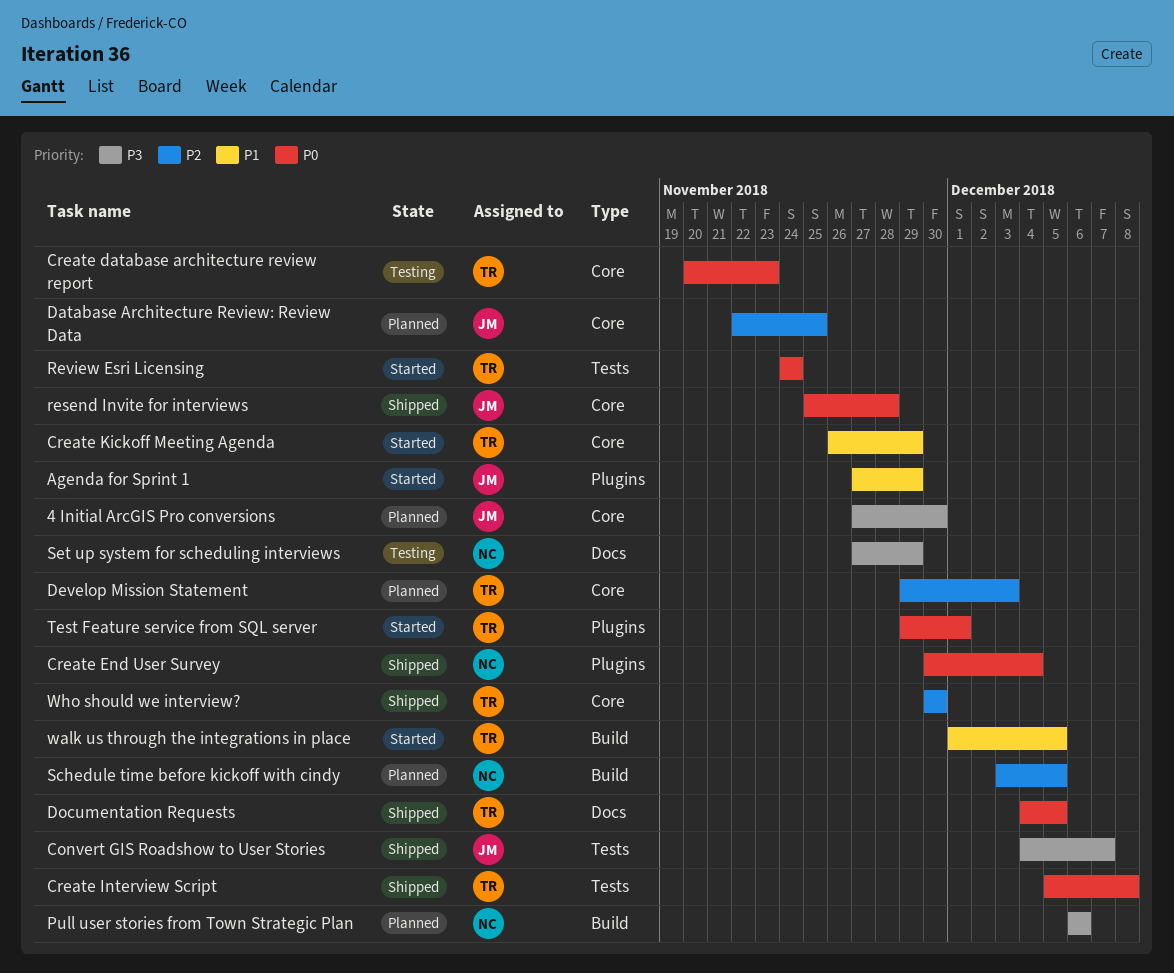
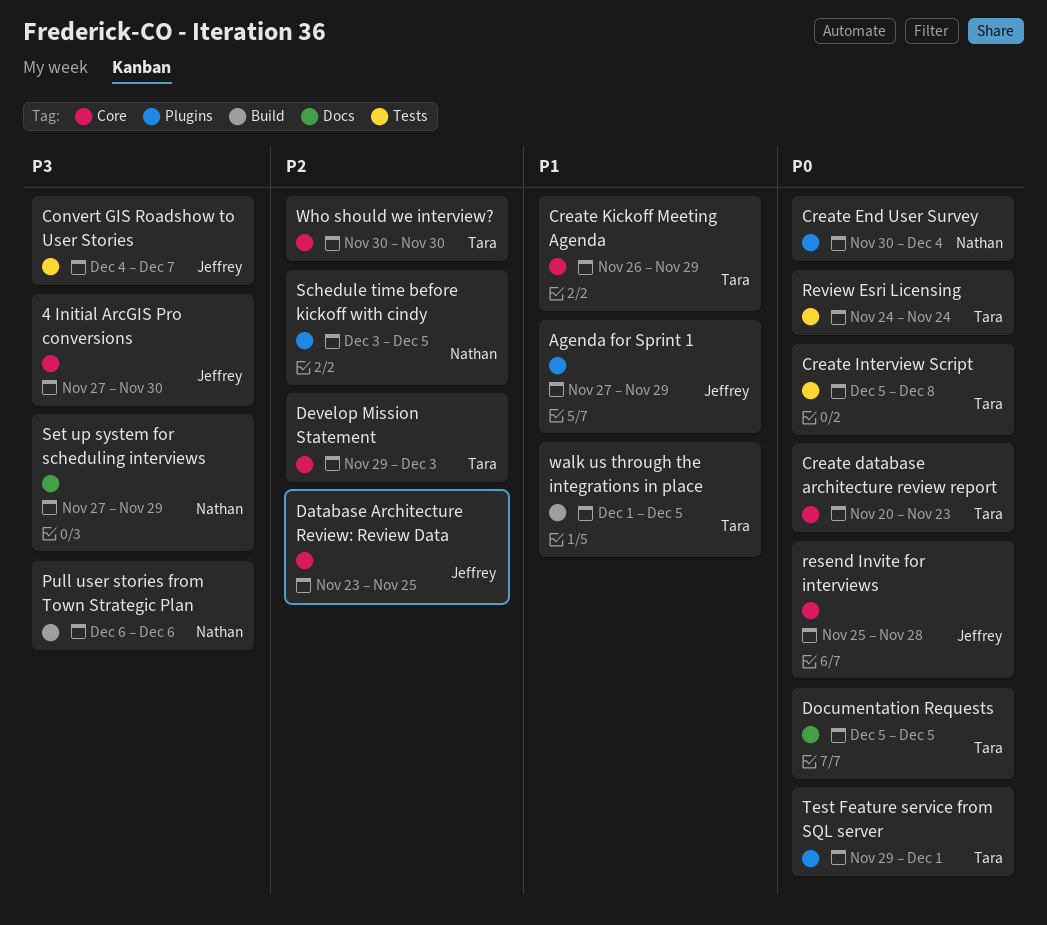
Database Architecture Review: Review Data, start: Nov 22 -> Nov 23
Documentation Requests, start: Dec 4 -> Dec 5
Schedule time before kickoff with cindy, label: Build -> Plugins

